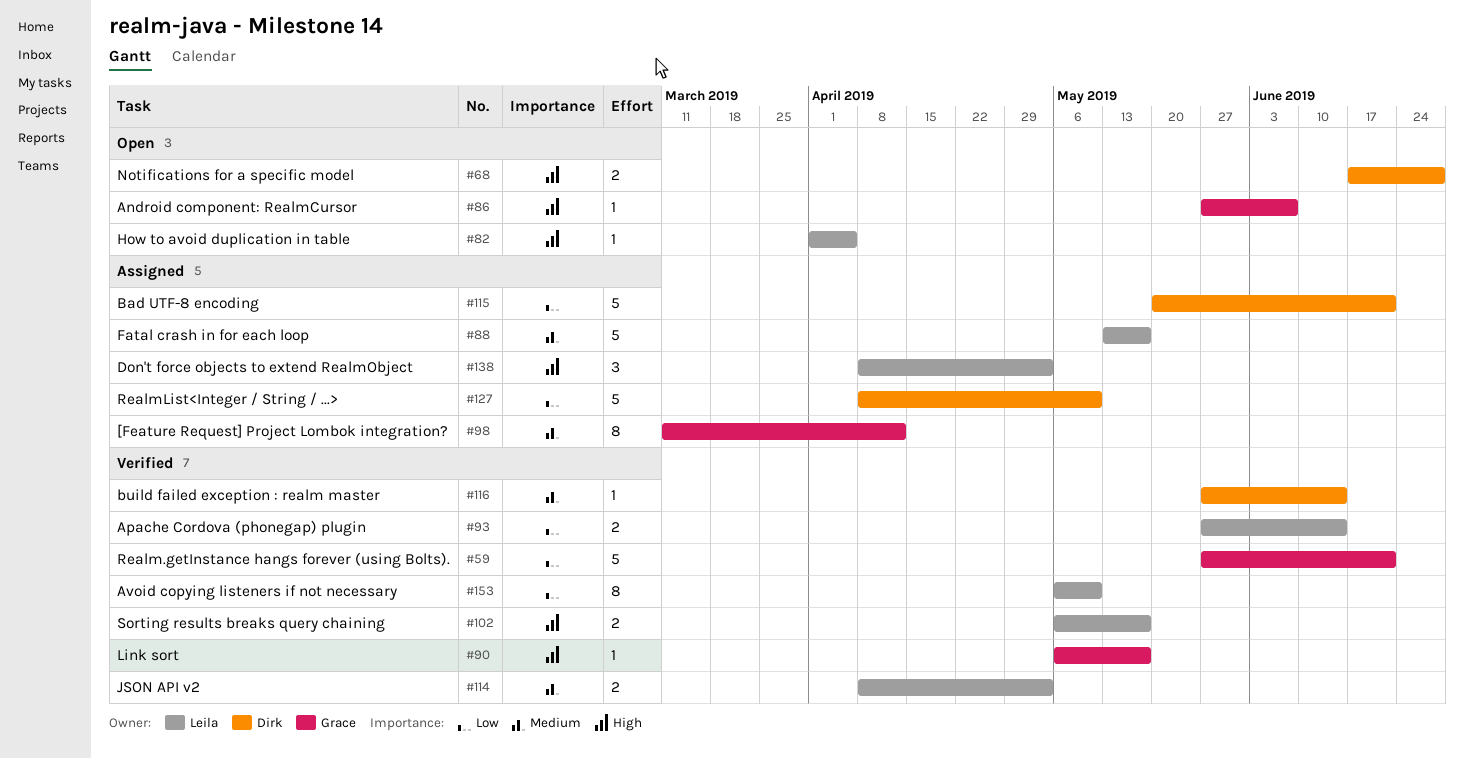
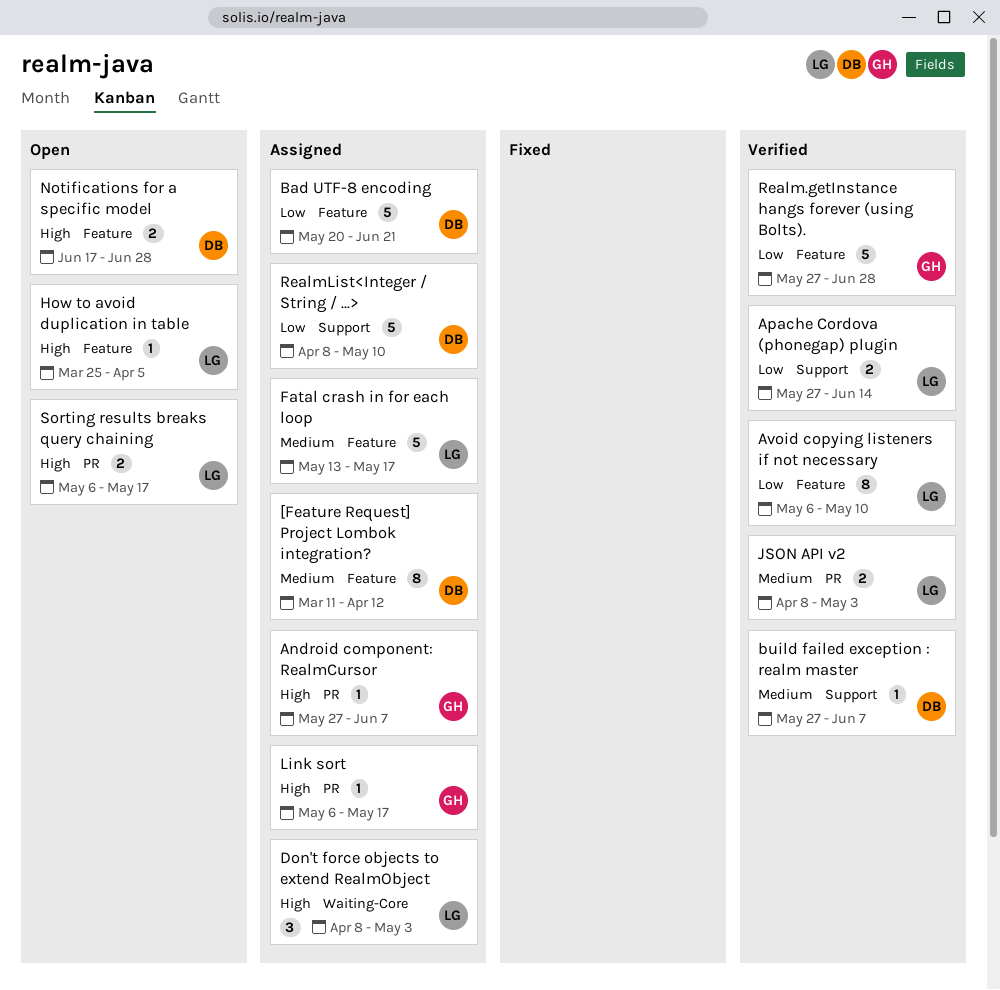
[Feature Request] Project Lombok integration?, owner: Grace -> Dirk
Android component: RealmCursor, status: Open -> Assigned
build failed exception : realm master, due: Jun 14 -> Jun 7
How to avoid duplication in table, start: Apr 1 -> Mar 25
Link sort, status: Verified -> Assigned
Realm.getInstance hangs forever (using Bolts)., due: Jun 21 -> Jun 28
Sorting results breaks query chaining, status: Verified -> Open

